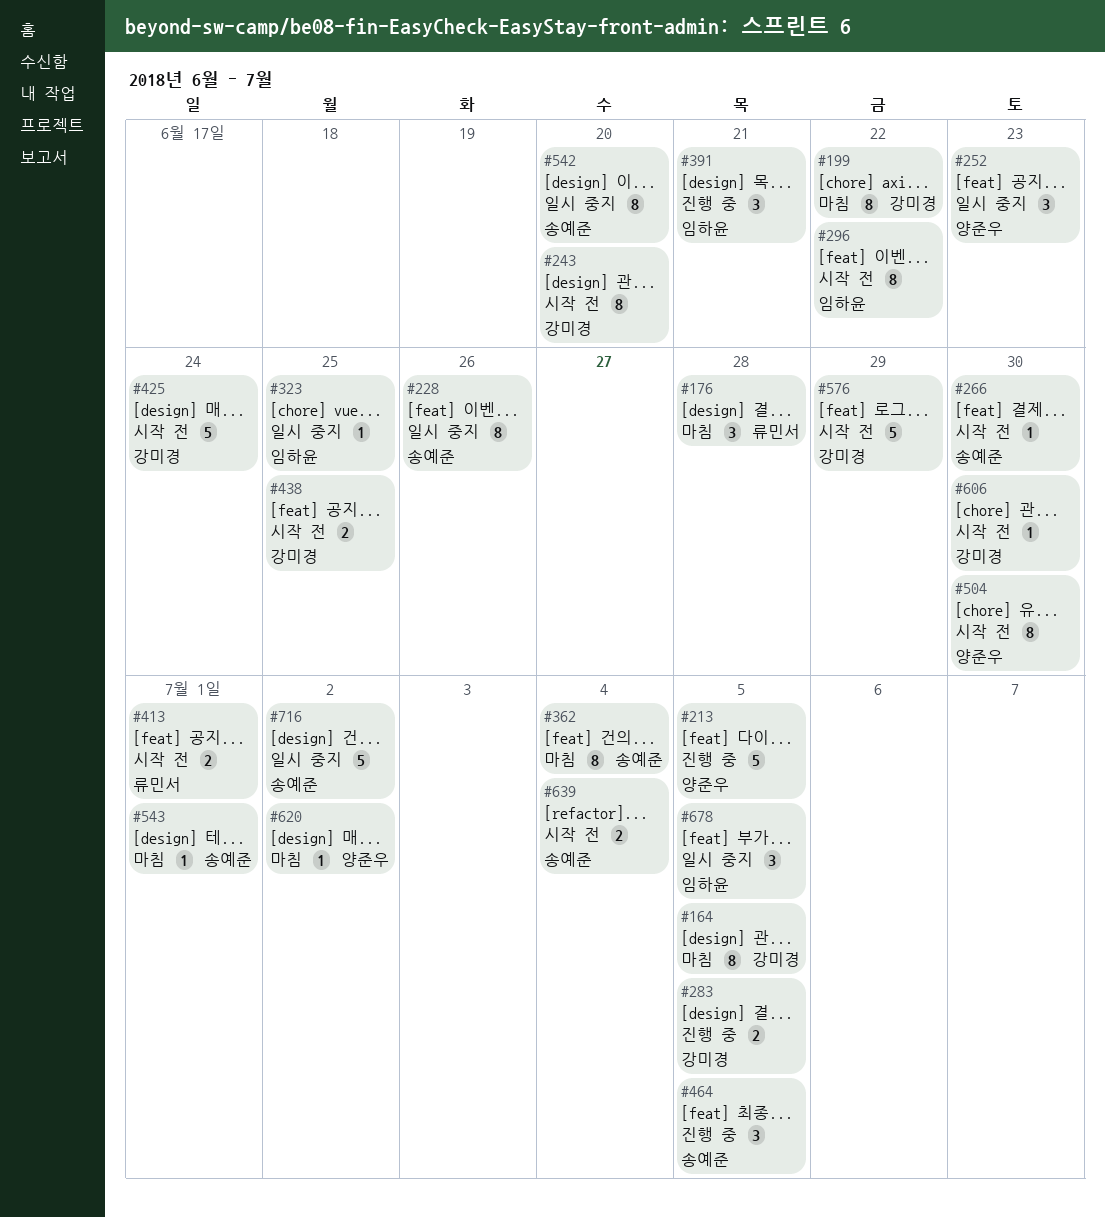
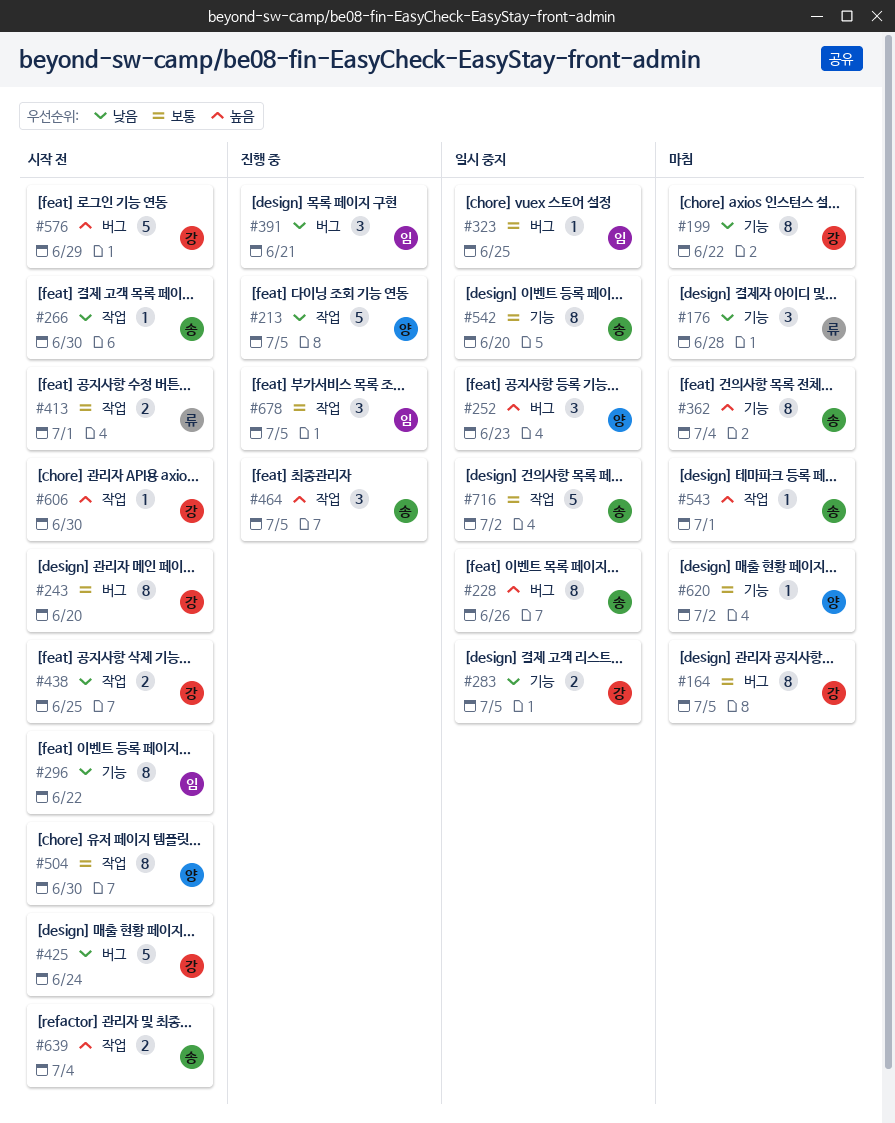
#283, status: 진행 중 -> 일시 중지
#678, status: 일시 중지 -> 진행 중

